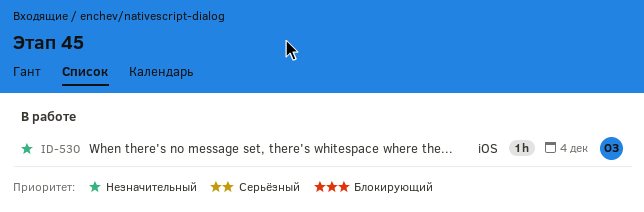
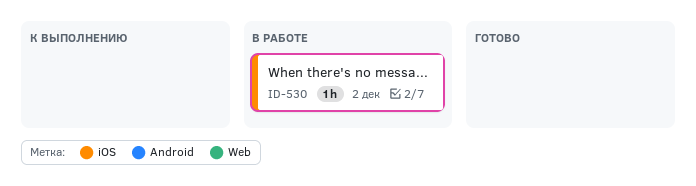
ID-530, due: Dec 4 -> Dec 2

